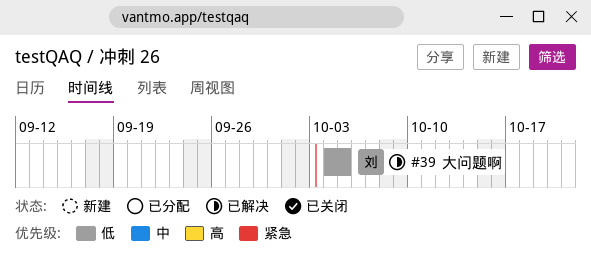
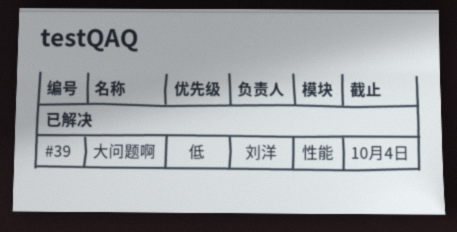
#39, due: Oct 5 -> Oct 4

